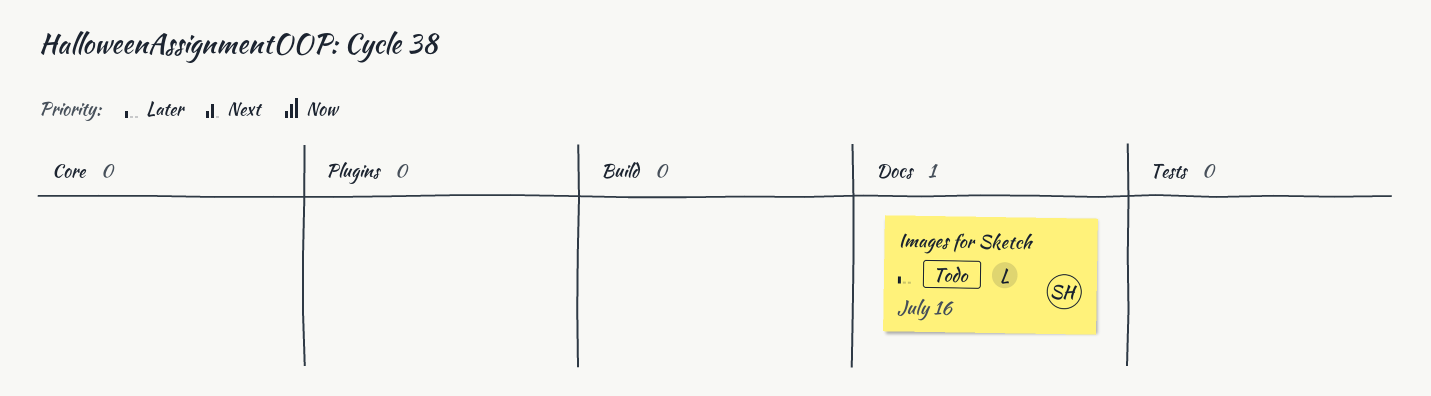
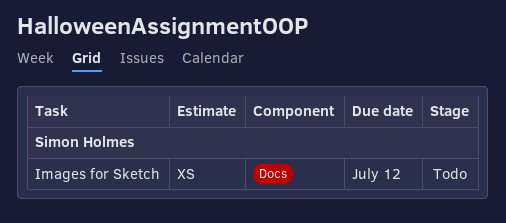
Images for Sketch, estimate: L -> XS
Images for Sketch, due: Jul 16 -> Jul 12

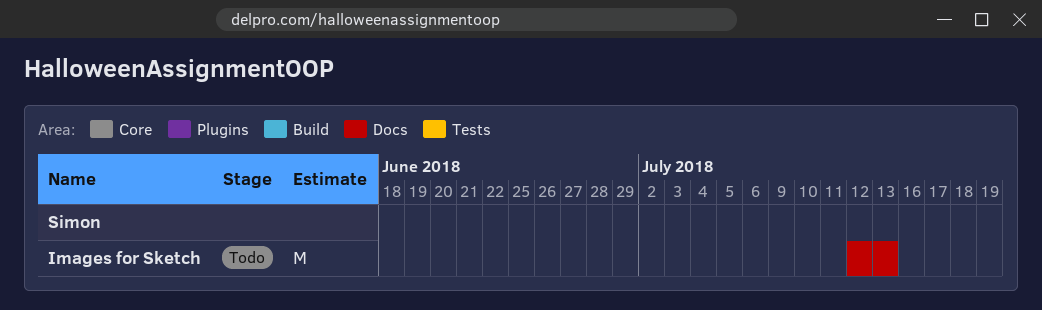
Images for Sketch, estimate: XS -> M
Images for Sketch, due: Jul 12 -> Jul 13

